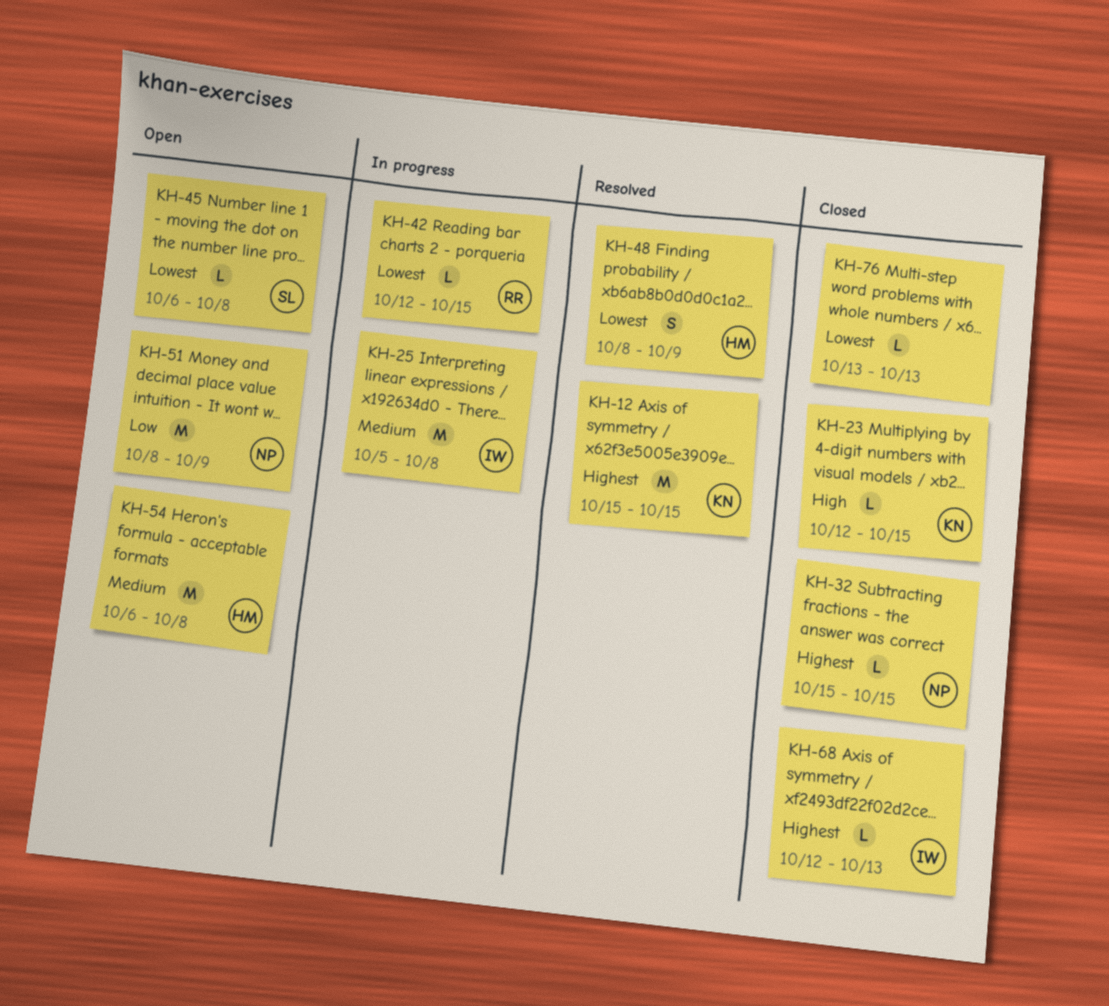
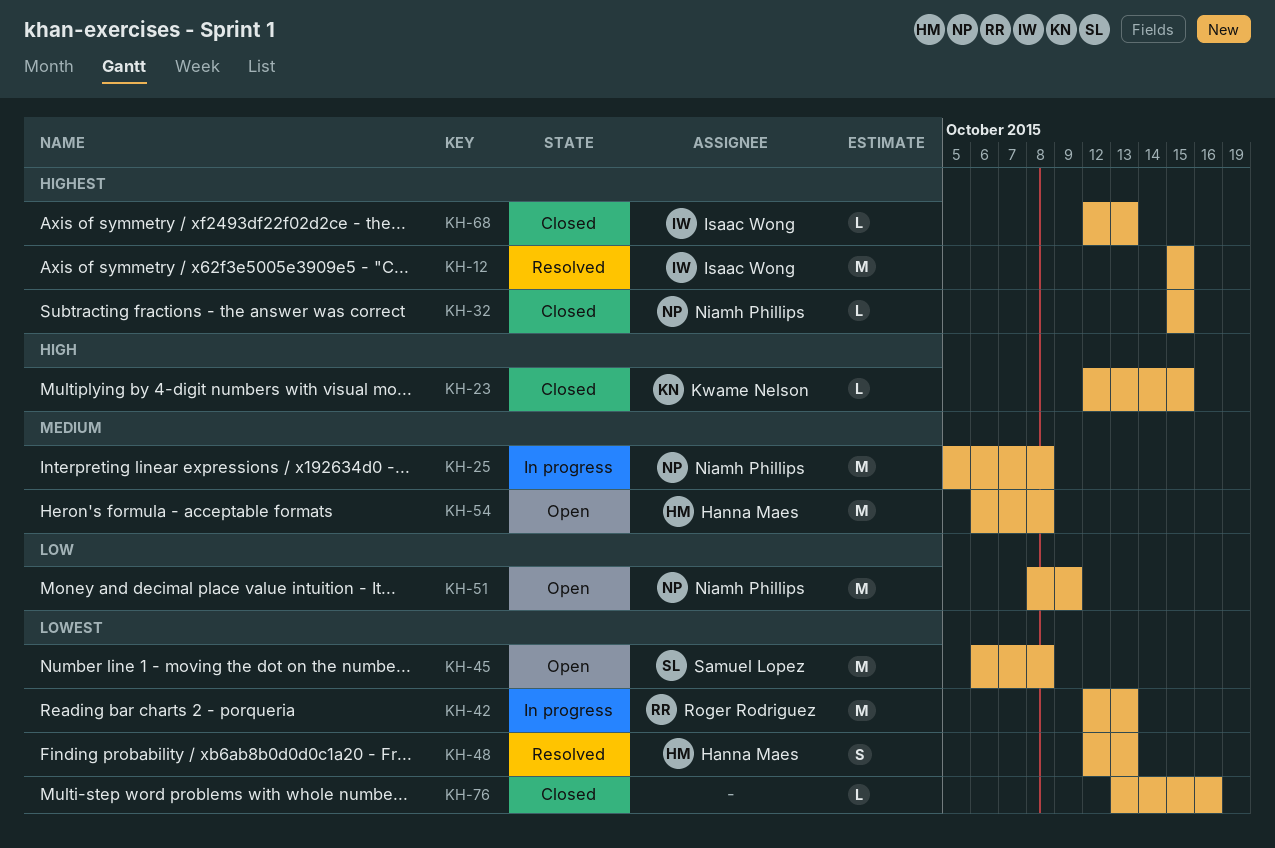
KH-12, owner: Kwame Nelson -> Isaac Wong
KH-25, owner: Isaac Wong -> Niamh Phillips
KH-42, estimate: L -> M
KH-42, due: Oct 15 -> Oct 13
KH-45, estimate: L -> M
KH-48, start: Oct 8 -> Oct 12
KH-48, due: Oct 9 -> Oct 13
KH-76, due: Oct 13 -> Oct 16

